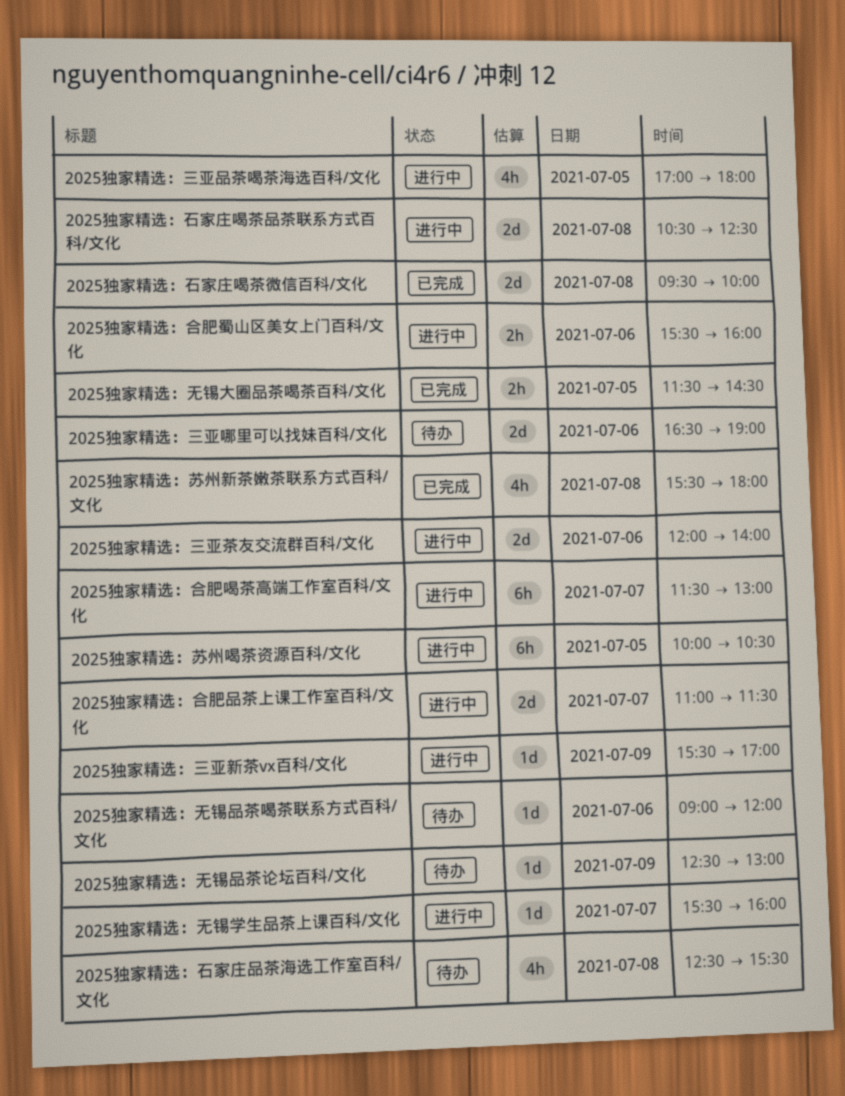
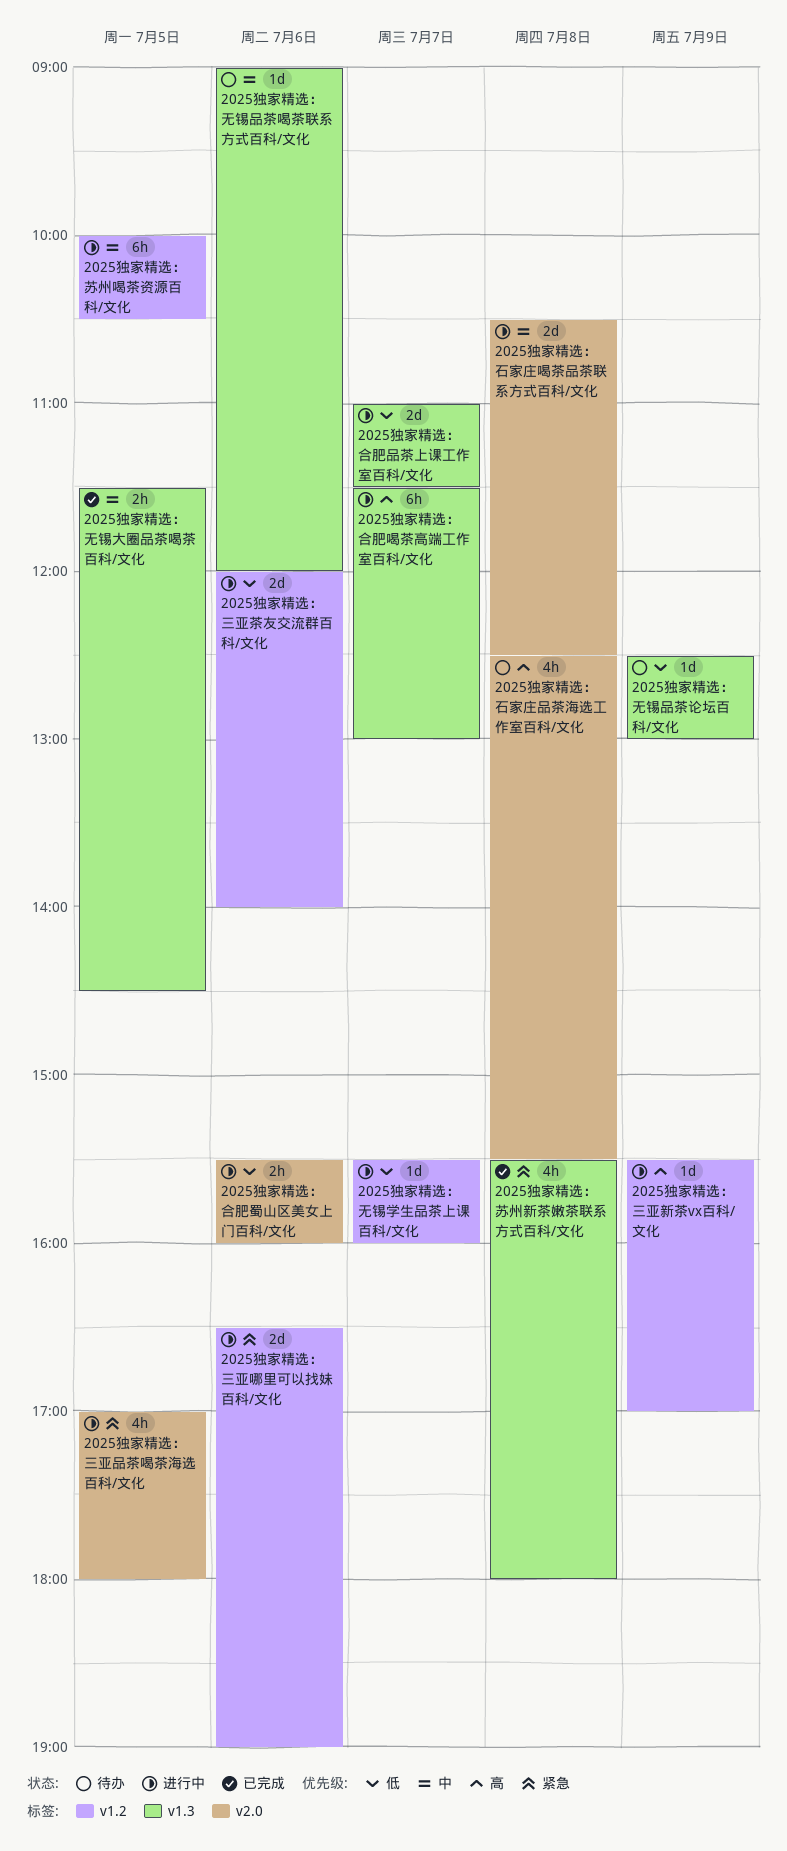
2025独家精选：三亚哪里可以找妹百科/文化, status: 待办 -> 进行中
2025独家精选：石家庄喝茶微信百科/文化: present -> none

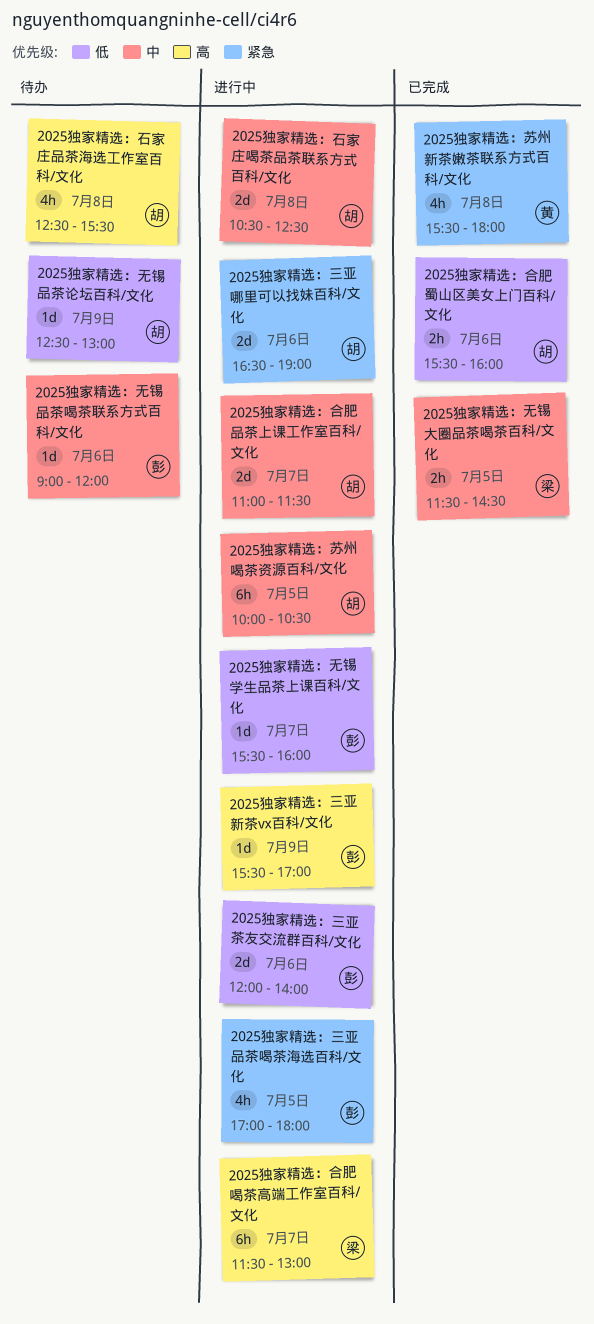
2025独家精选：合肥品茶上课工作室百科/文化, priority: 低 -> 中
2025独家精选：合肥蜀山区美女上门百科/文化, status: 进行中 -> 已完成

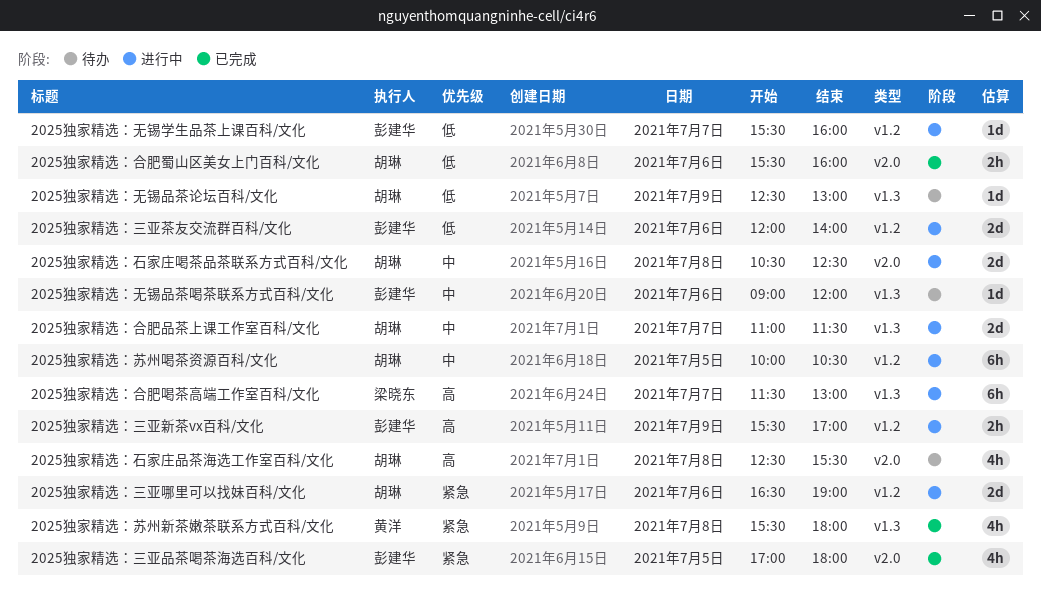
2025独家精选：三亚品茶喝茶海选百科/文化, status: 进行中 -> 已完成
2025独家精选：三亚新茶vx百科/文化, estimate: 1d -> 2h
2025独家精选：无锡大圈品茶喝茶百科/文化: present -> none

